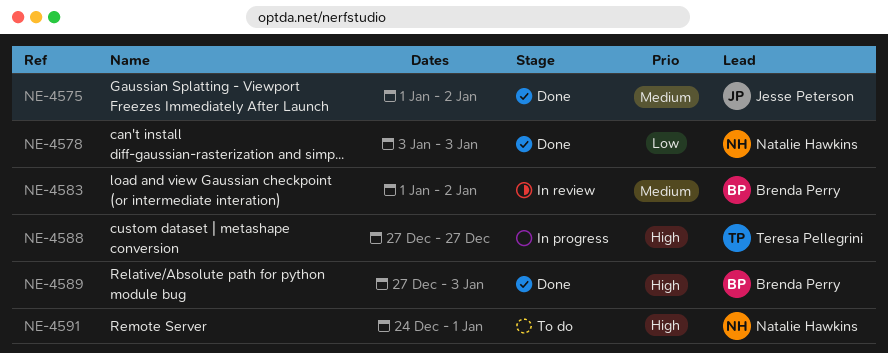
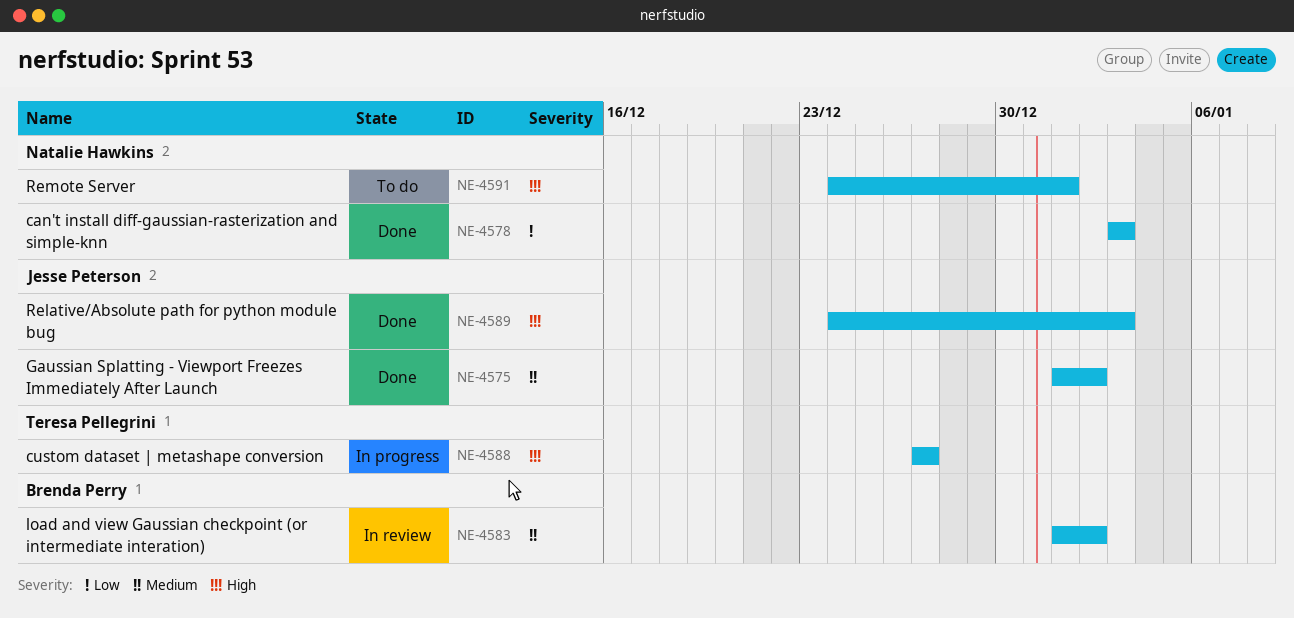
NE-4589, owner: Brenda Perry -> Jesse Peterson
NE-4589, start: Dec 27 -> Dec 24

